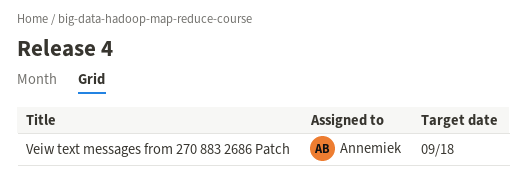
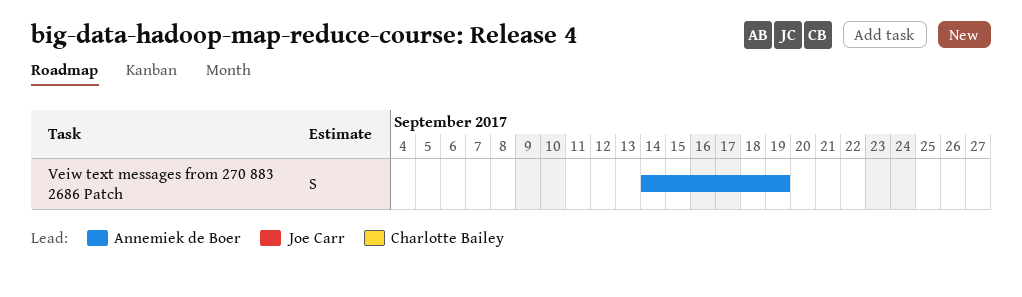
Veiw text messages from 270 883 2686 Patch, due: Sep 18 -> Sep 19

